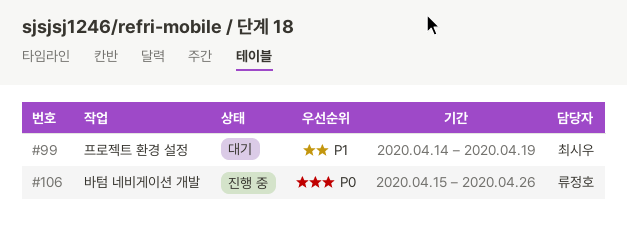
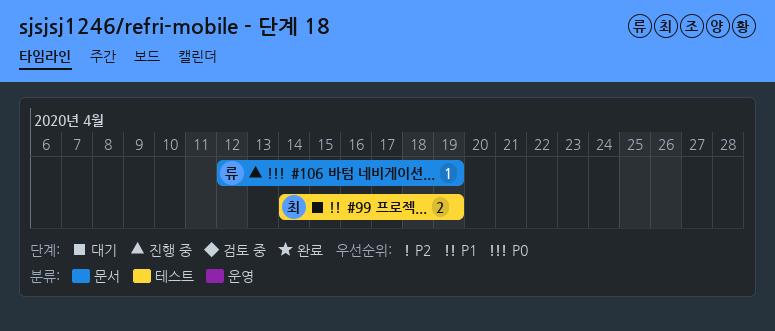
#106, start: Apr 15 -> Apr 12
#106, due: Apr 26 -> Apr 19

